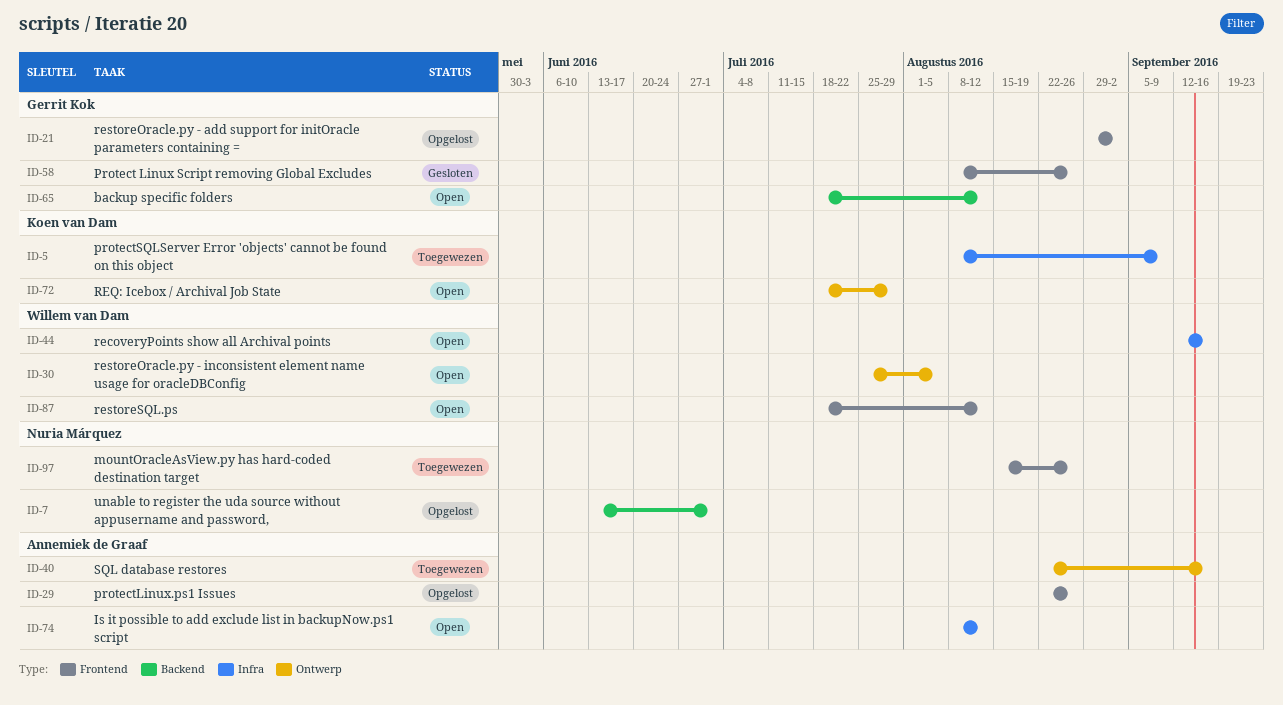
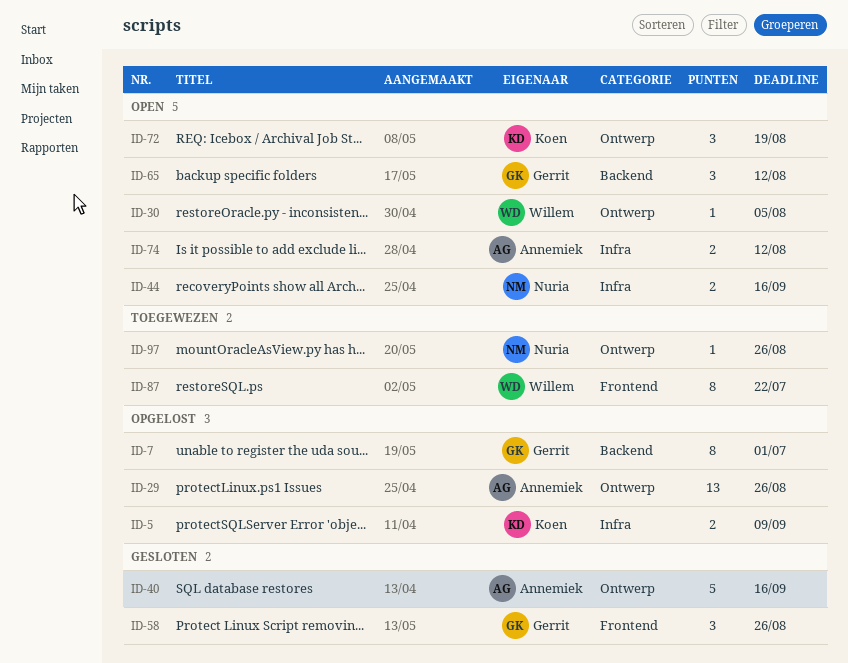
ID-5, status: Toegewezen -> Opgelost
ID-7, owner: Nuria Márquez -> Gerrit Kok
ID-21: present -> none
ID-29, label: Frontend -> Ontwerp
ID-40, status: Toegewezen -> Gesloten
ID-44, owner: Willem van Dam -> Nuria Márquez
ID-72, due: Jul 29 -> Aug 19
ID-87, status: Open -> Toegewezen
ID-87, due: Aug 12 -> Jul 22
ID-97, label: Frontend -> Ontwerp

